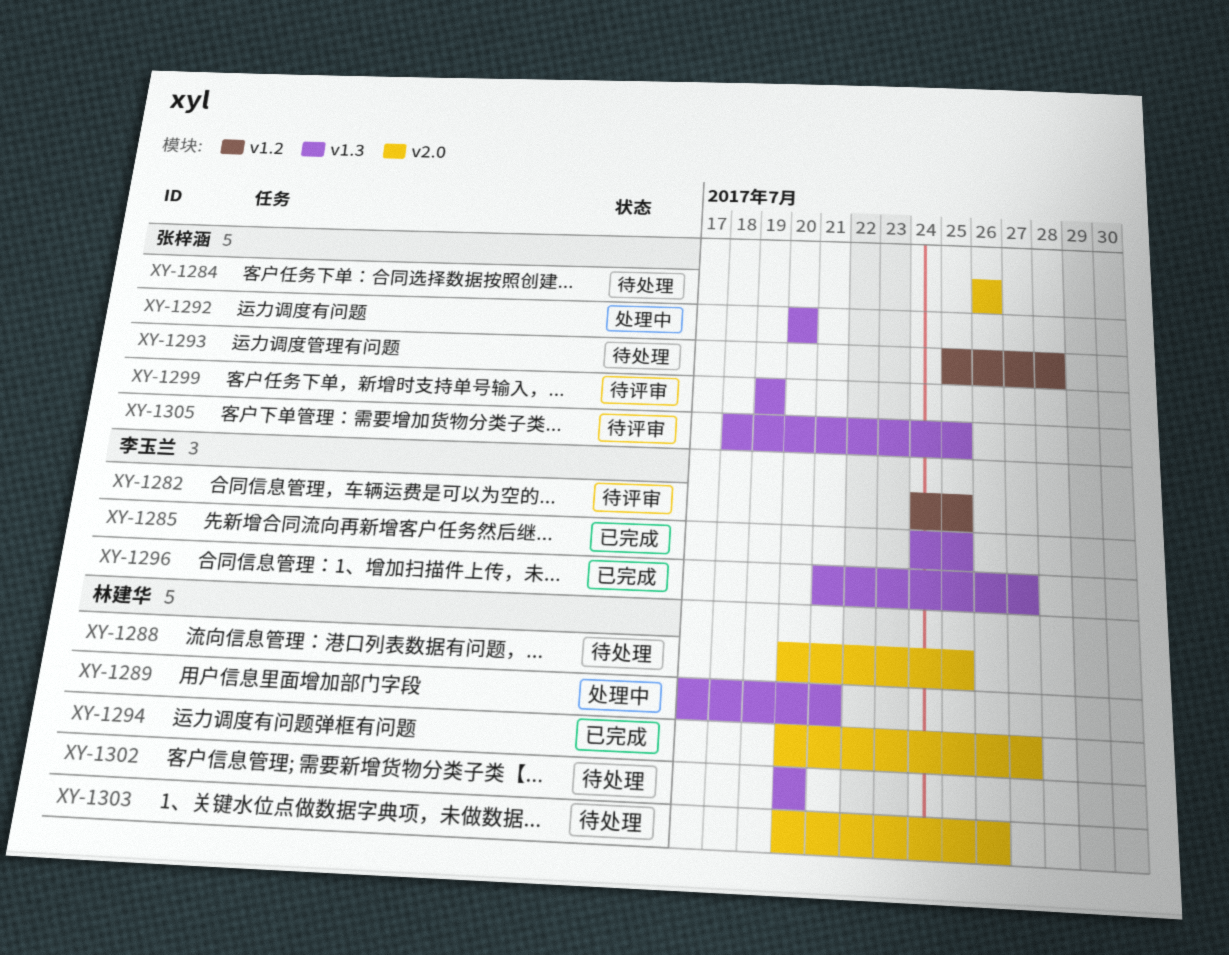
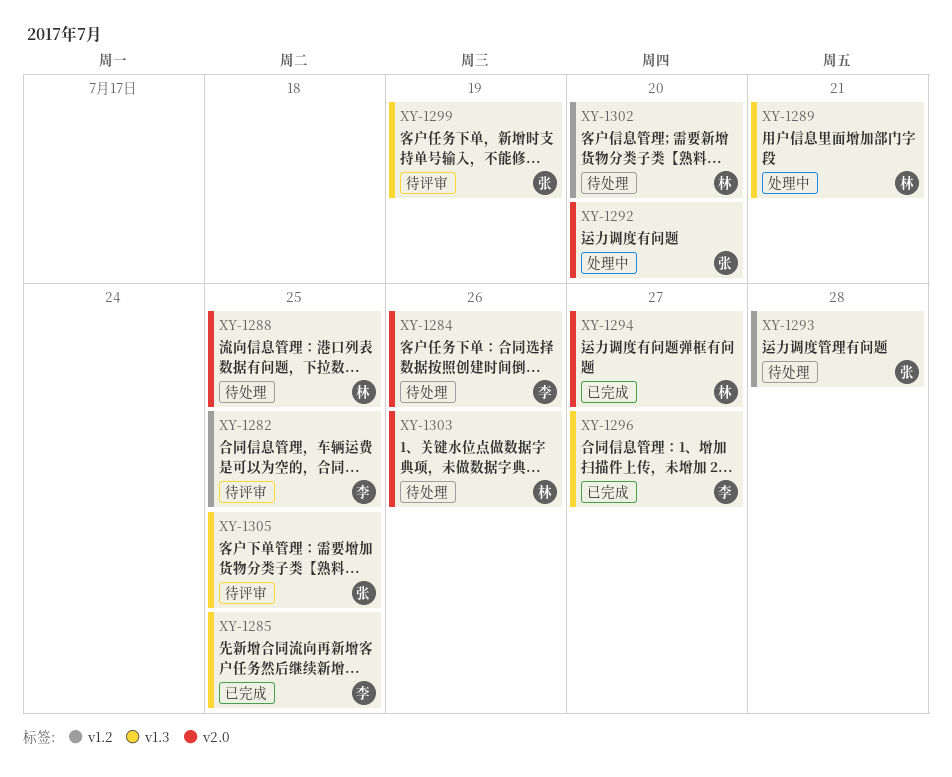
XY-1284, owner: 张梓涵 -> 李玉兰
XY-1292, label: v1.3 -> v2.0
XY-1302, label: v1.3 -> v1.2

